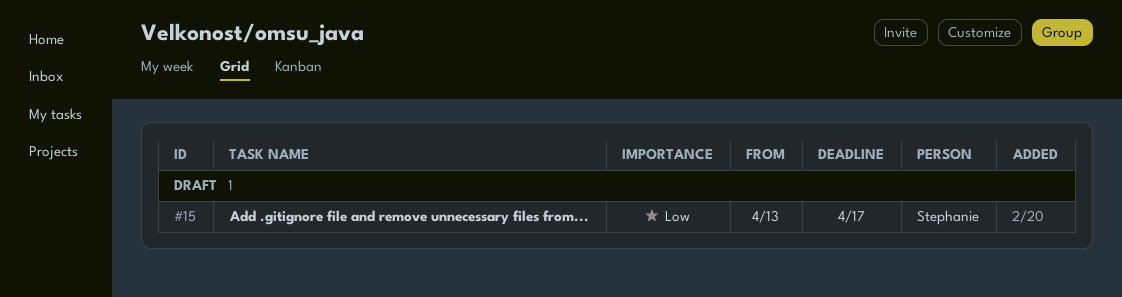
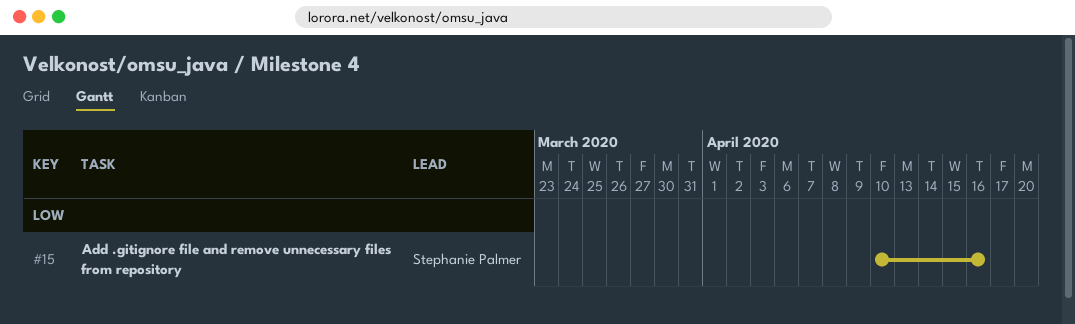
#15, start: Apr 13 -> Apr 10
#15, due: Apr 17 -> Apr 16

